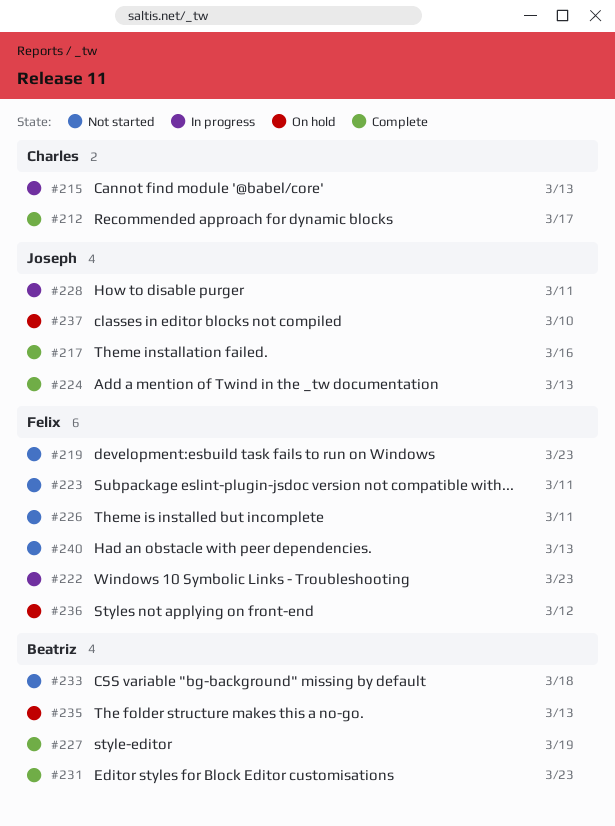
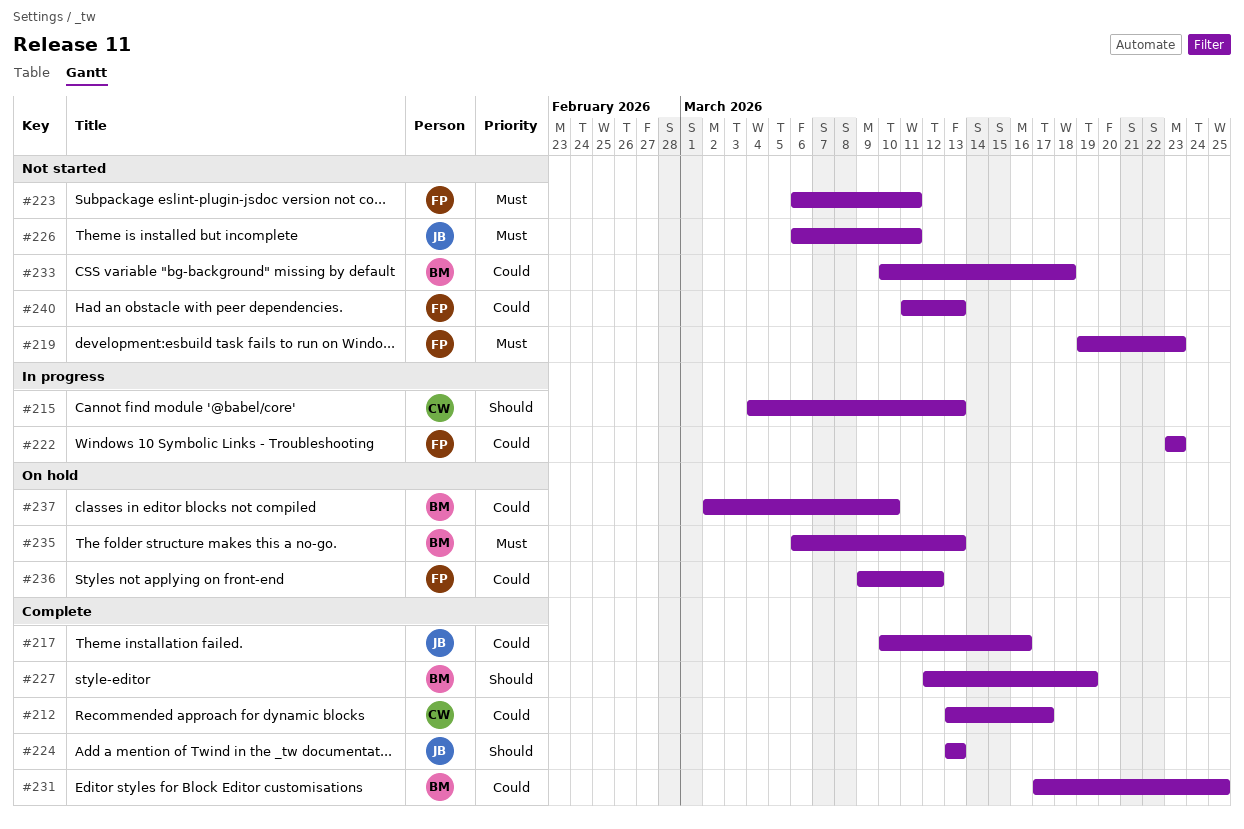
#226, owner: Felix -> Joseph
#228: present -> none
#231, due: Mar 23 -> Mar 25
#237, owner: Joseph -> Beatriz

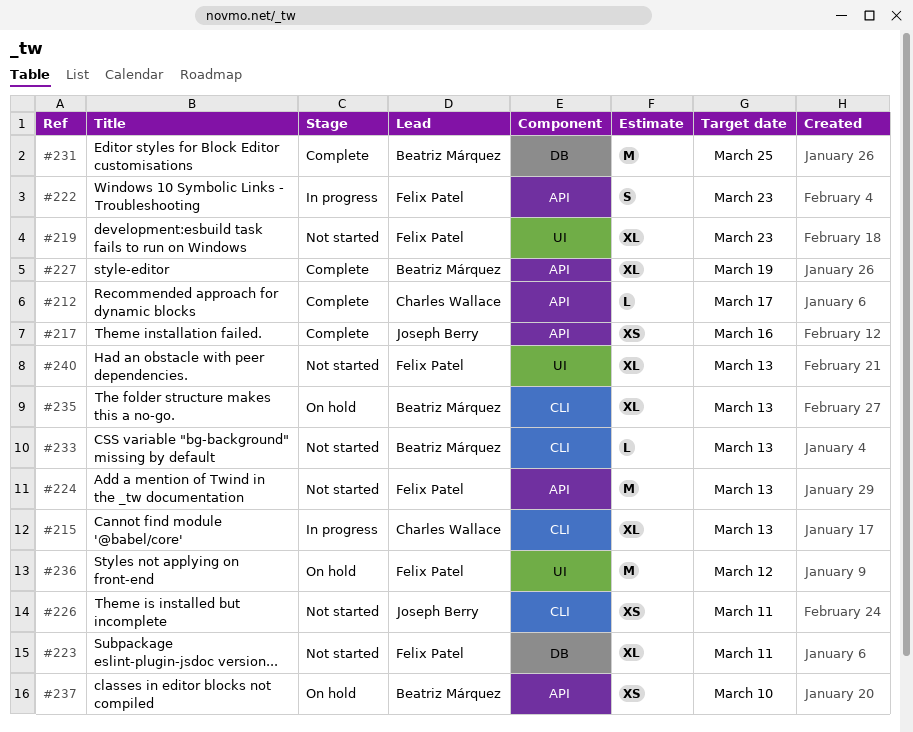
#224, status: Complete -> Not started
#224, owner: Joseph Berry -> Felix Patel
#233, due: Mar 18 -> Mar 13

